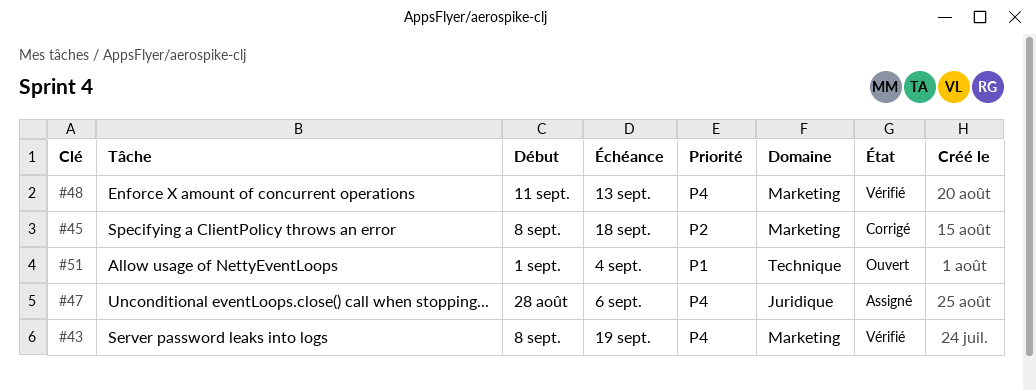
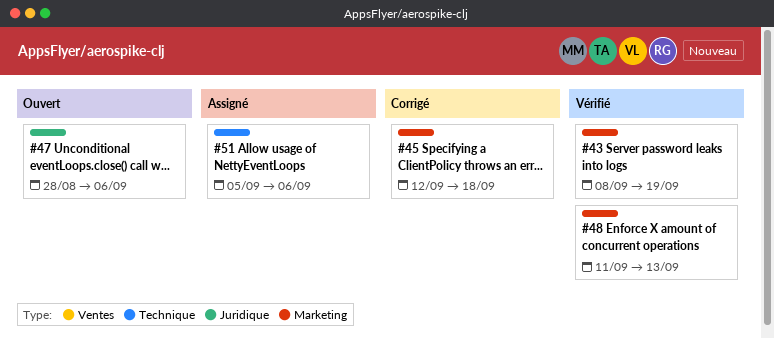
#45, start: Sep 8 -> Sep 12
#47, status: Assigné -> Ouvert
#51, status: Ouvert -> Assigné
#51, start: Sep 1 -> Sep 5
#51, due: Sep 4 -> Sep 6

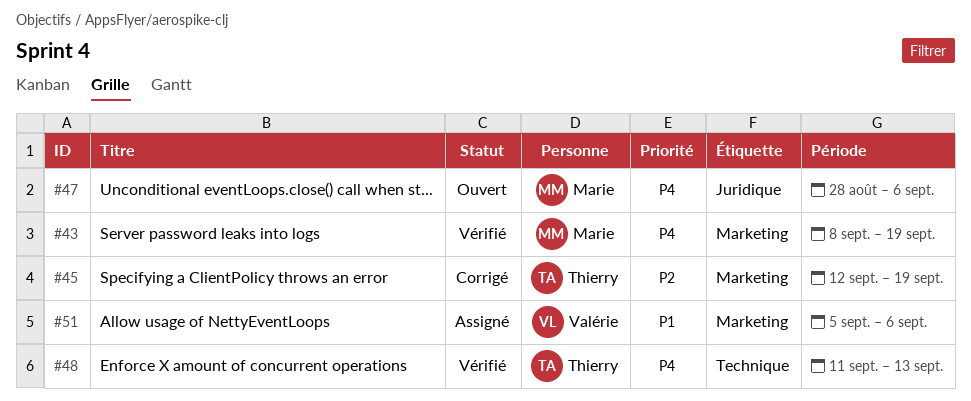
#45, due: Sep 18 -> Sep 19
#48, label: Marketing -> Technique
#51, label: Technique -> Marketing

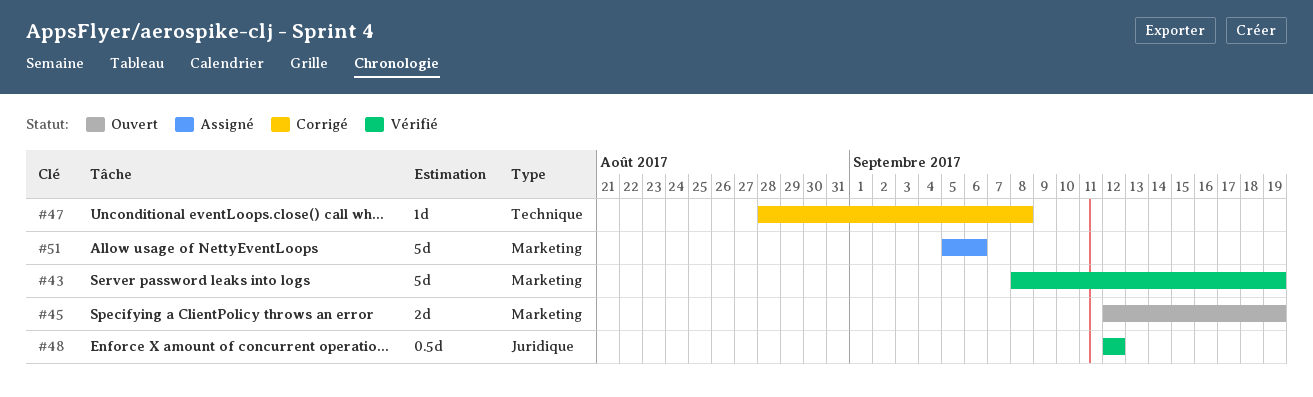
#45, status: Corrigé -> Ouvert
#47, status: Ouvert -> Corrigé
#47, label: Juridique -> Technique
#47, due: Sep 6 -> Sep 8
#48, label: Technique -> Juridique
#48, start: Sep 11 -> Sep 12
#48, due: Sep 13 -> Sep 12

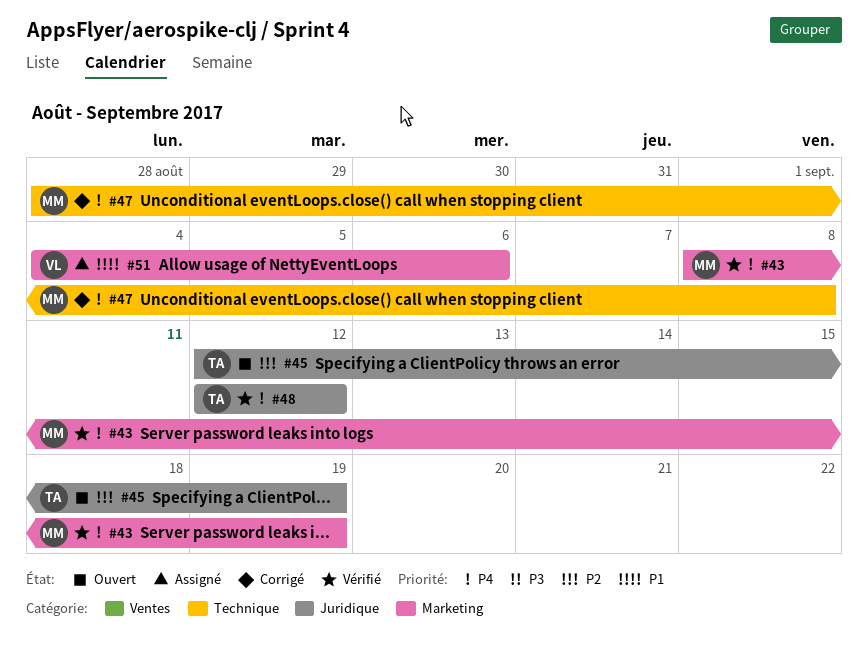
#45, label: Marketing -> Juridique
#51, start: Sep 5 -> Sep 4

